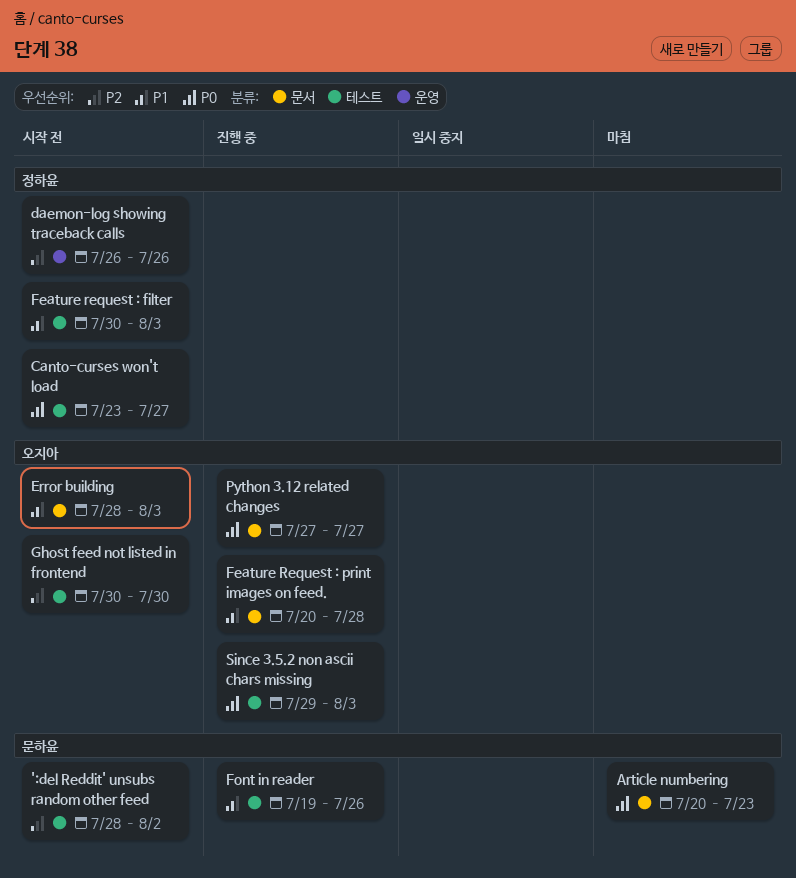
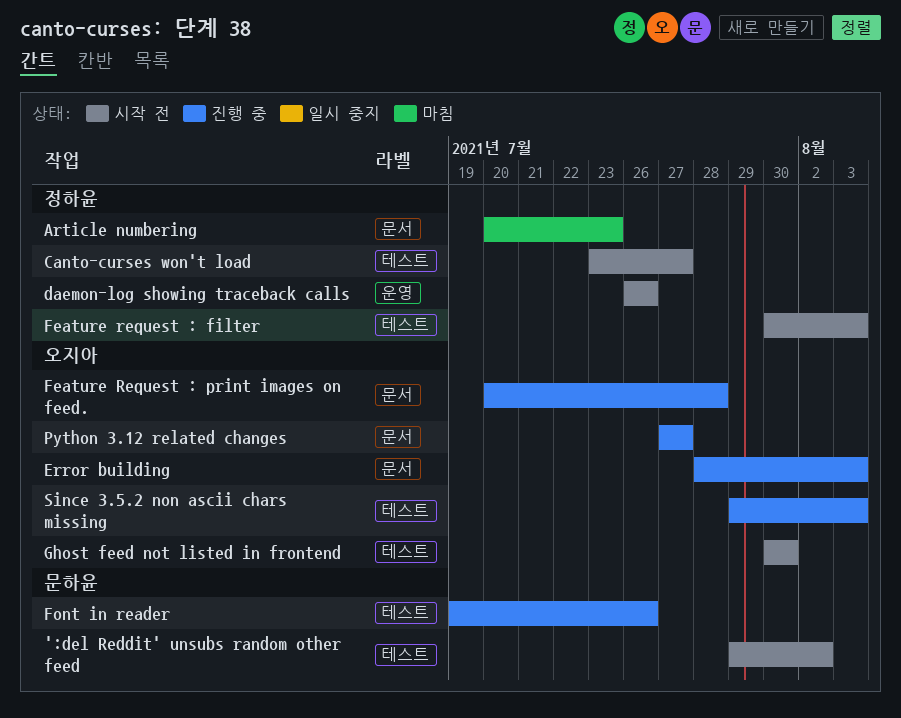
':del Reddit' unsubs random other feed, start: Jul 28 -> Jul 29
Article numbering, owner: 문하윤 -> 정하윤
Error building, status: 시작 전 -> 진행 중

